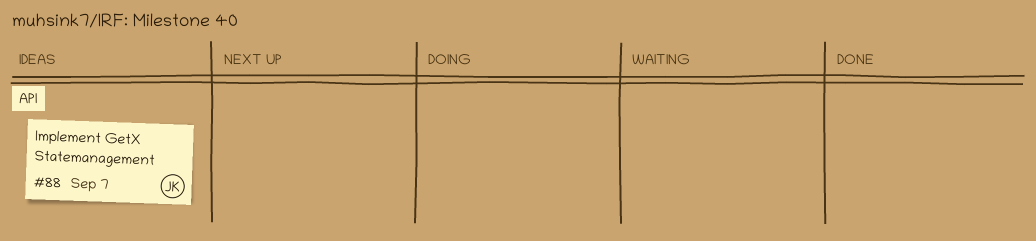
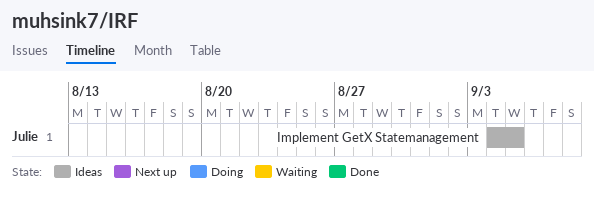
Implement GetX Statemanagement, due: Sep 7 -> Sep 5

